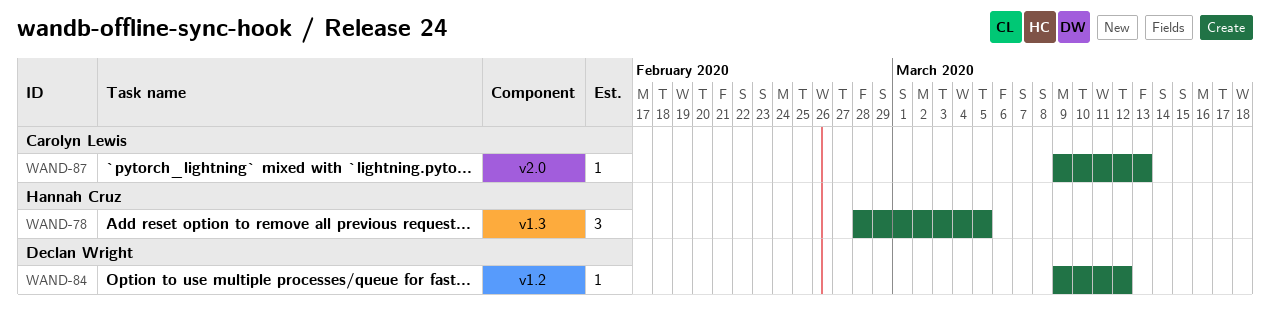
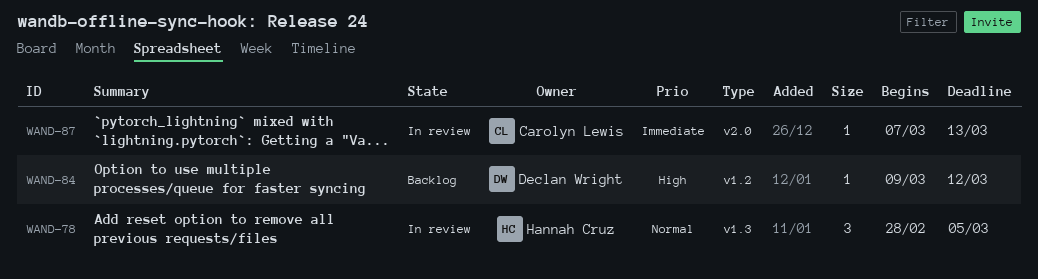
WAND-87, start: Mar 9 -> Mar 7

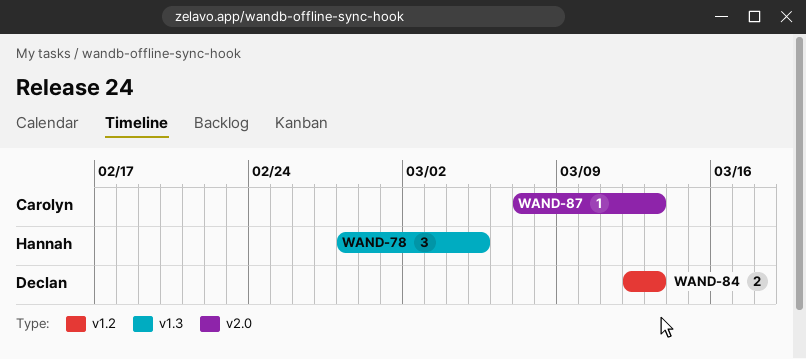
WAND-84, estimate: 1 -> 2
WAND-84, start: Mar 9 -> Mar 12
WAND-84, due: Mar 12 -> Mar 13

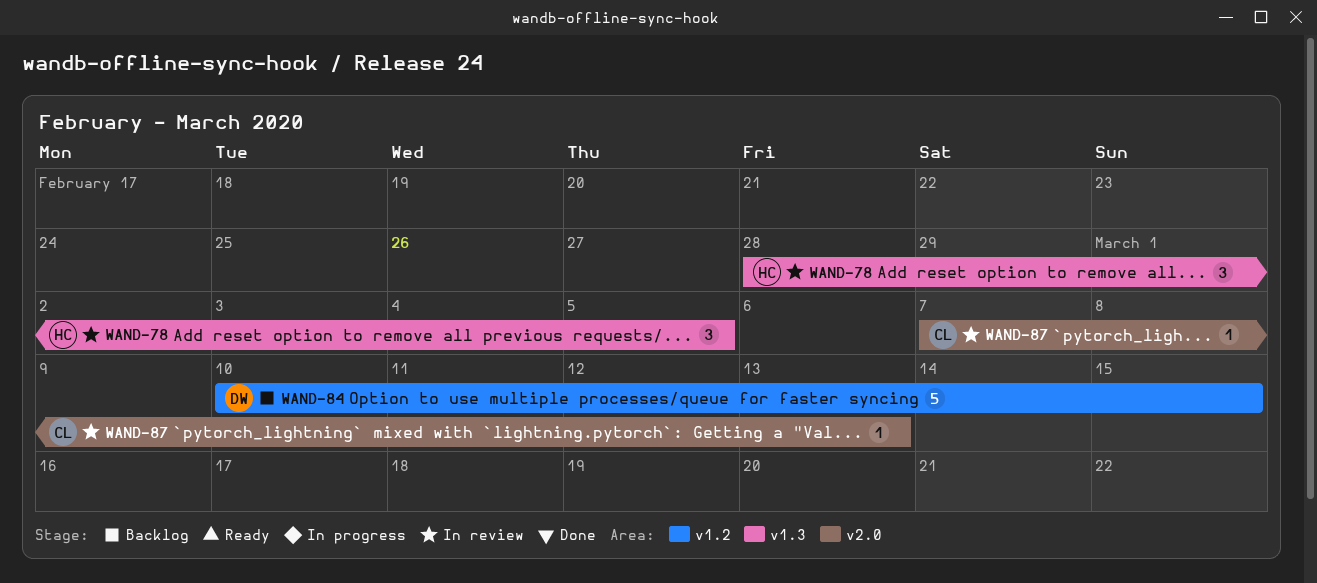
WAND-84, estimate: 2 -> 5
WAND-84, start: Mar 12 -> Mar 10
WAND-84, due: Mar 13 -> Mar 15

